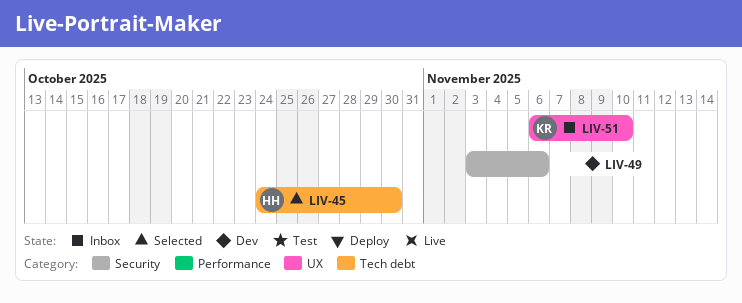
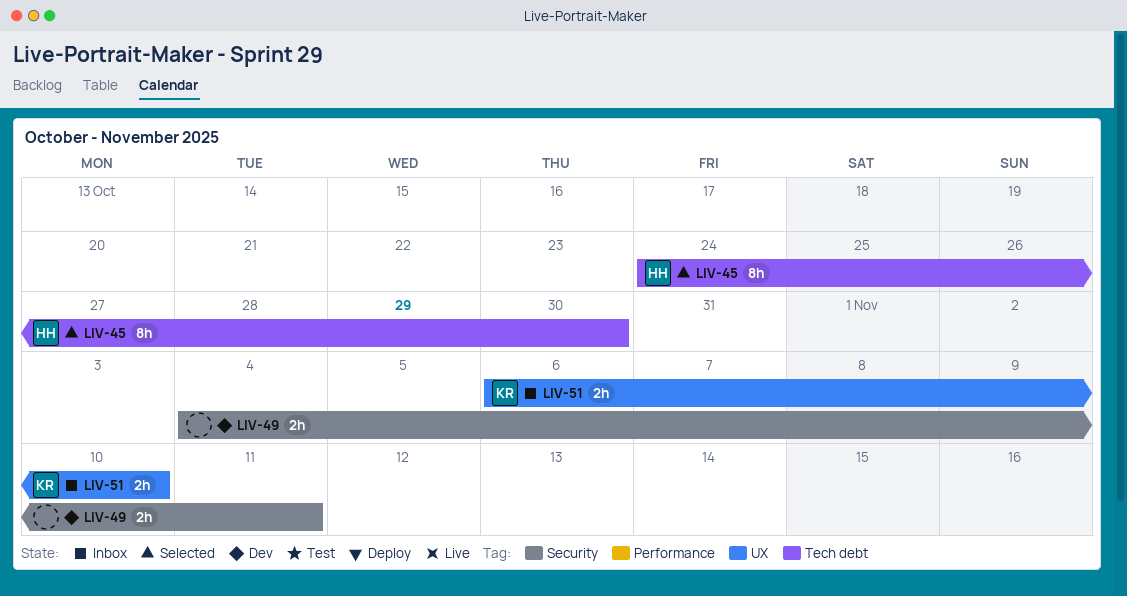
LIV-49, start: Nov 3 -> Nov 4
LIV-49, due: Nov 6 -> Nov 11

